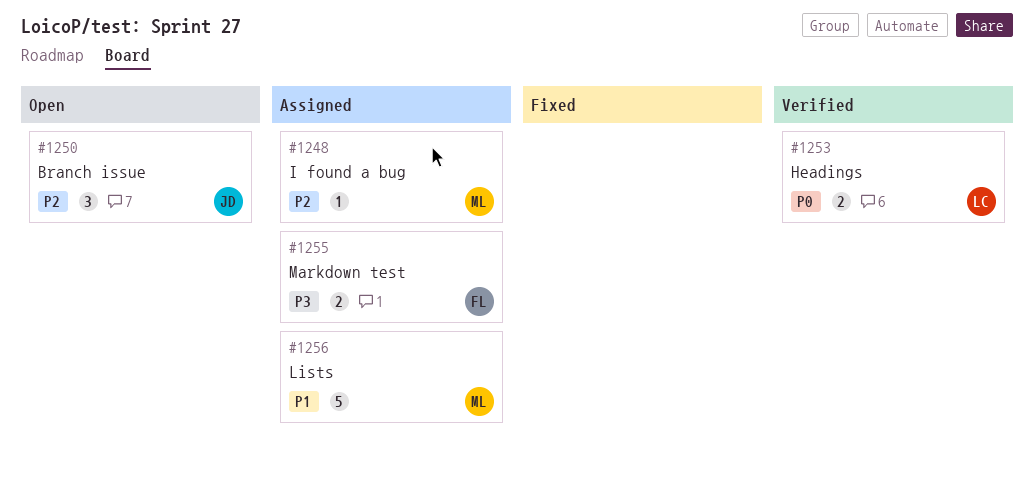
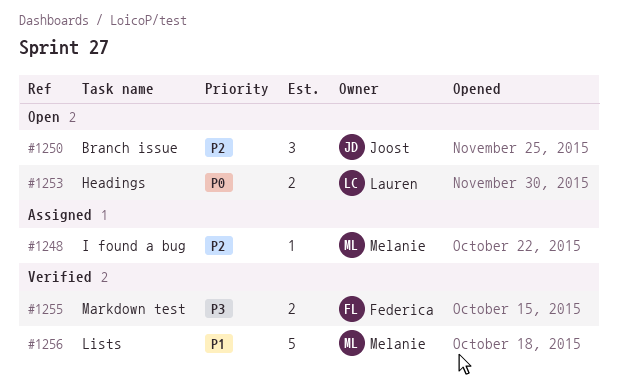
#1253, status: Verified -> Open
#1255, status: Assigned -> Verified
#1256, status: Assigned -> Verified

